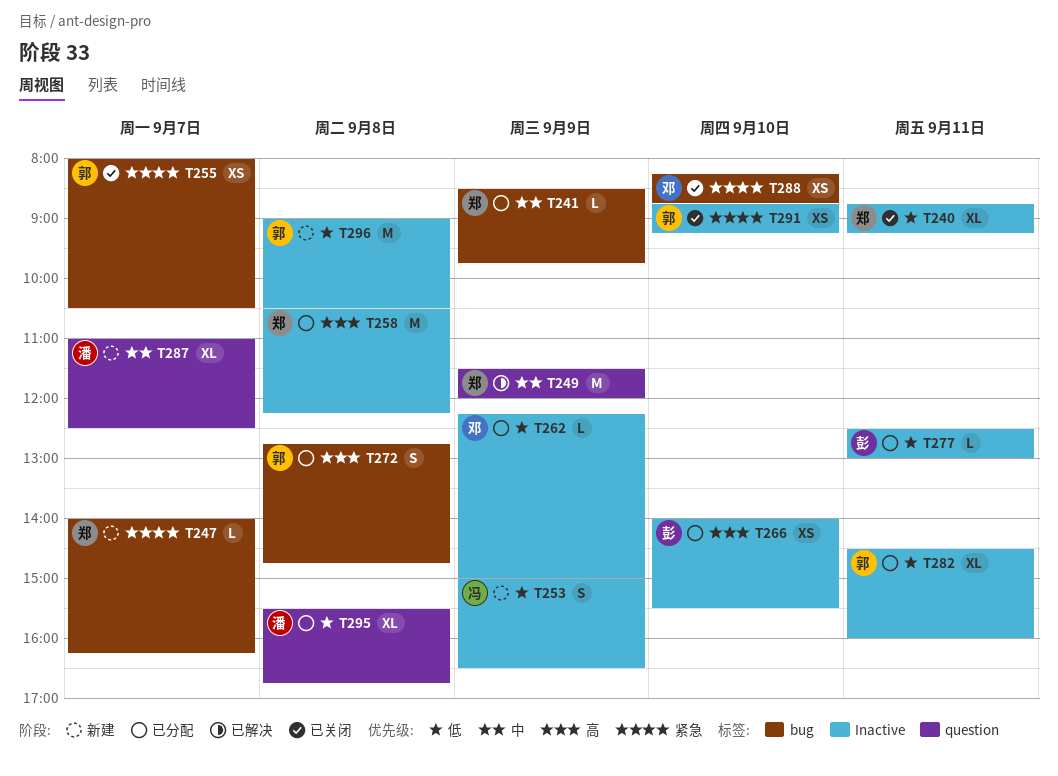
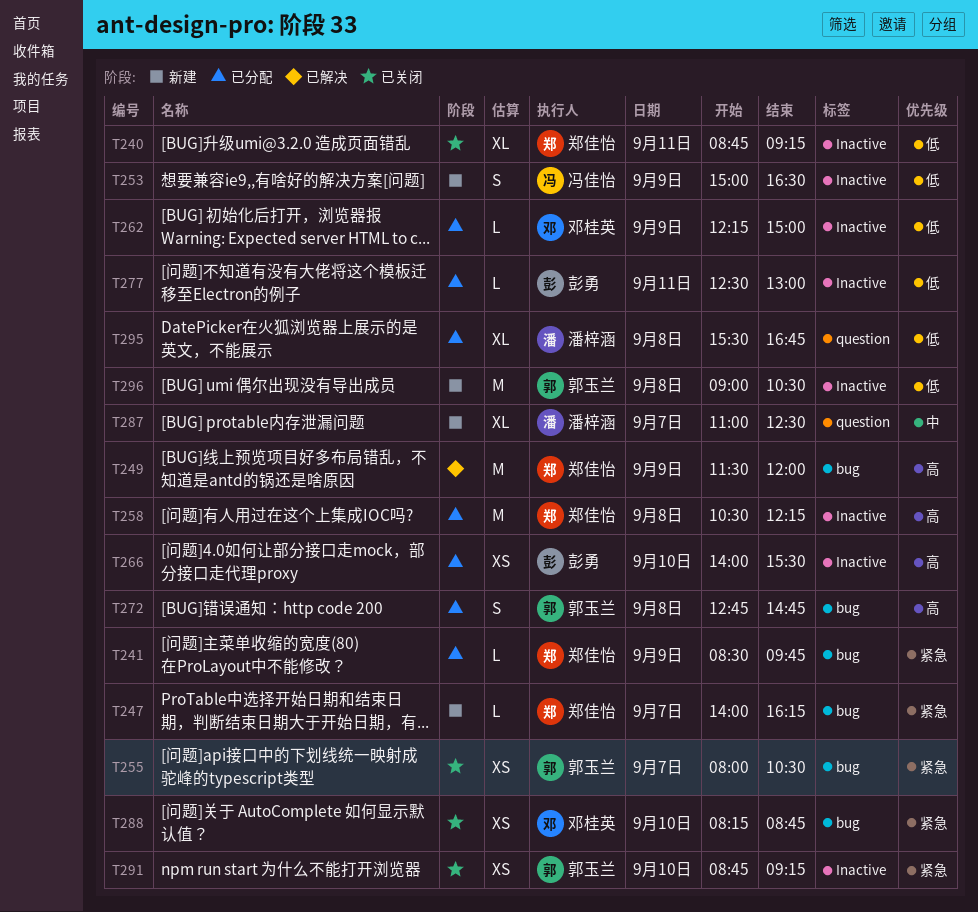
T241, priority: 中 -> 紧急
T249, priority: 中 -> 高
T249, label: question -> bug
T282: present -> none

